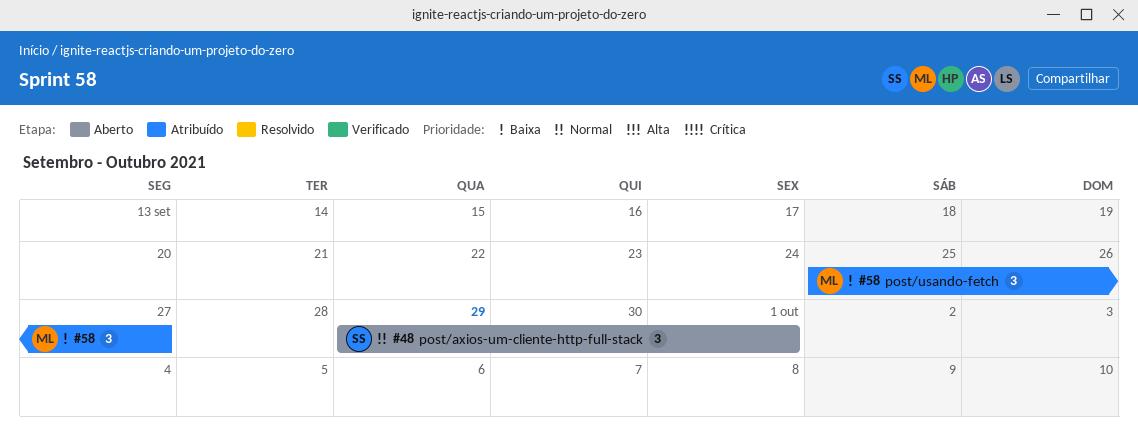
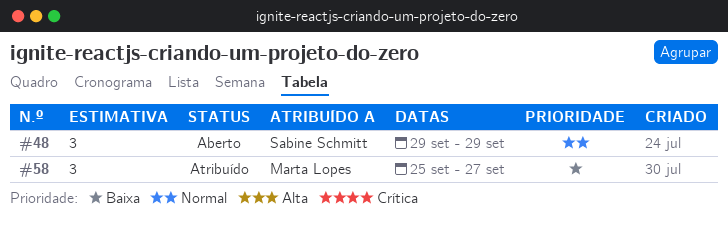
#48, due: Oct 1 -> Sep 29

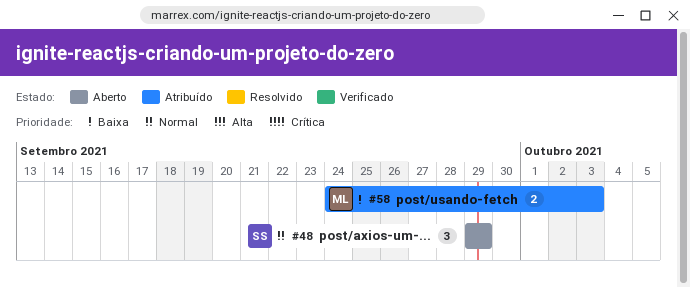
#58, estimate: 3 -> 2
#58, start: Sep 25 -> Sep 24
#58, due: Sep 27 -> Oct 3

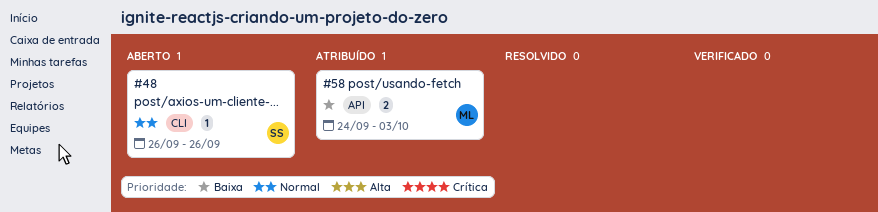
#48, estimate: 3 -> 1
#48, start: Sep 29 -> Sep 26
#48, due: Sep 29 -> Sep 26

